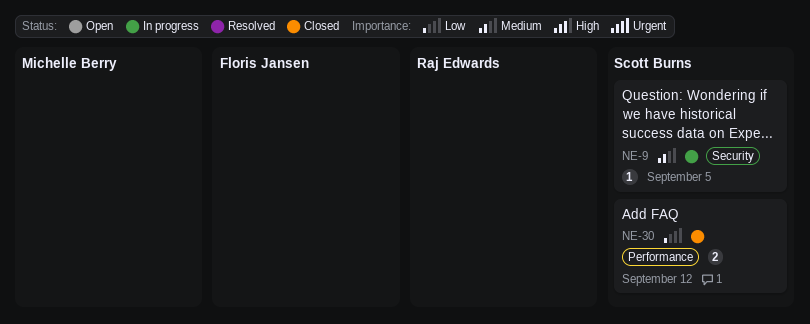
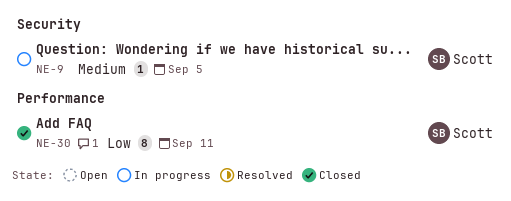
NE-30, estimate: 2 -> 8
NE-30, due: Sep 12 -> Sep 11

